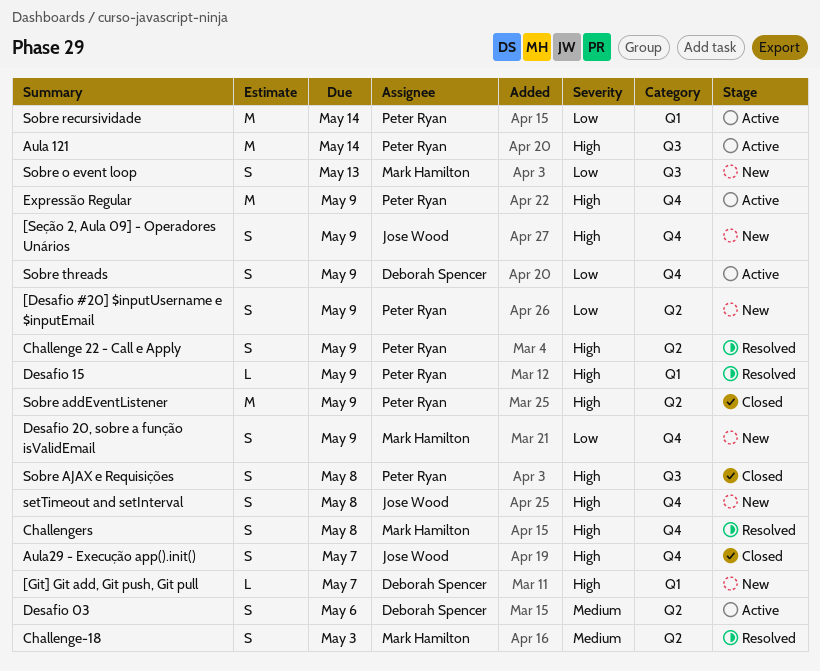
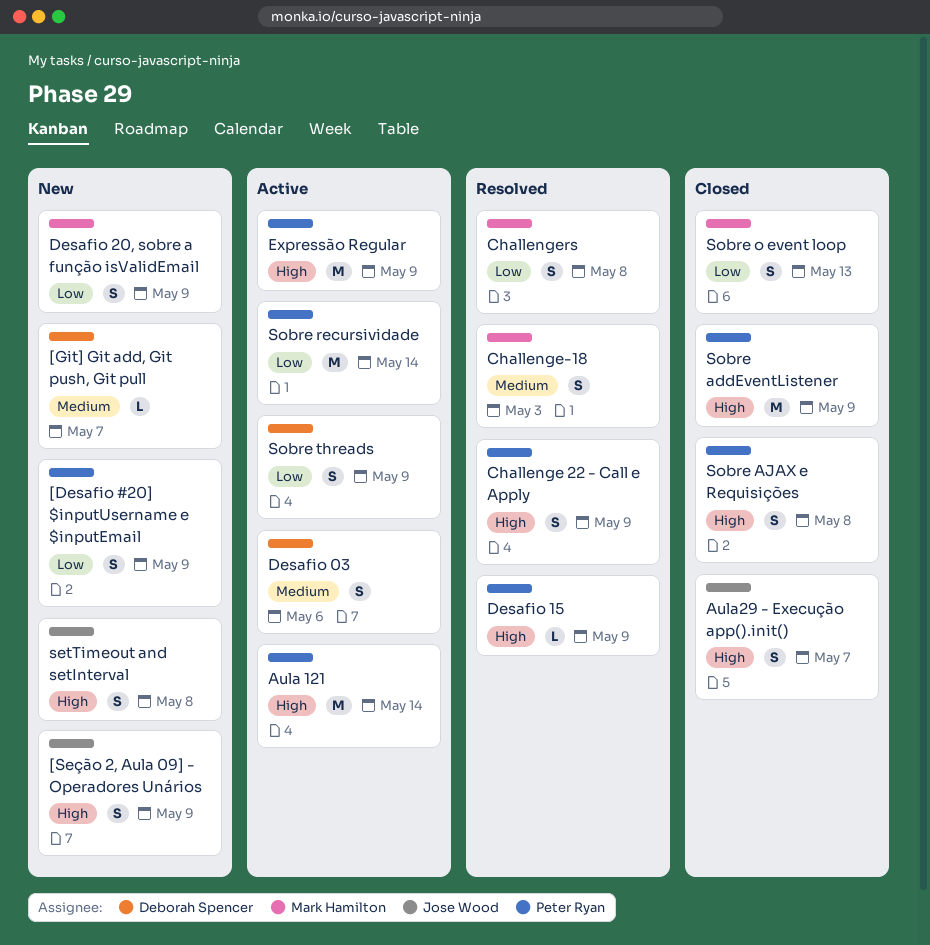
[Git] Git add, Git push, Git pull, priority: High -> Medium
Challengers, priority: High -> Low
Sobre o event loop, status: New -> Closed

